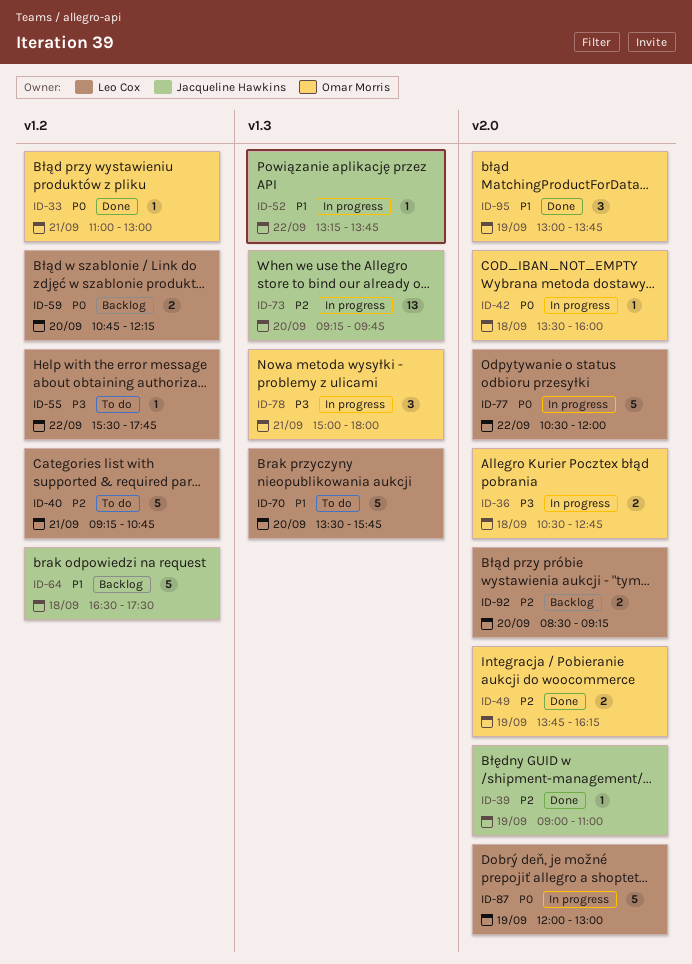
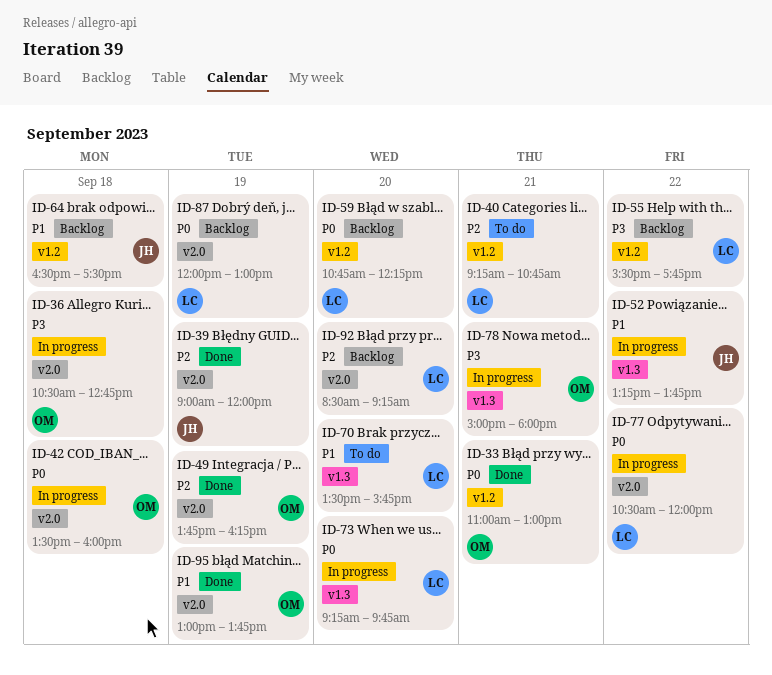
ID-39, ends: 11:00 -> 12:00
ID-55, status: To do -> Backlog
ID-73, owner: Jacqueline Hawkins -> Leo Cox
ID-73, priority: P2 -> P0
ID-87, status: In progress -> Backlog

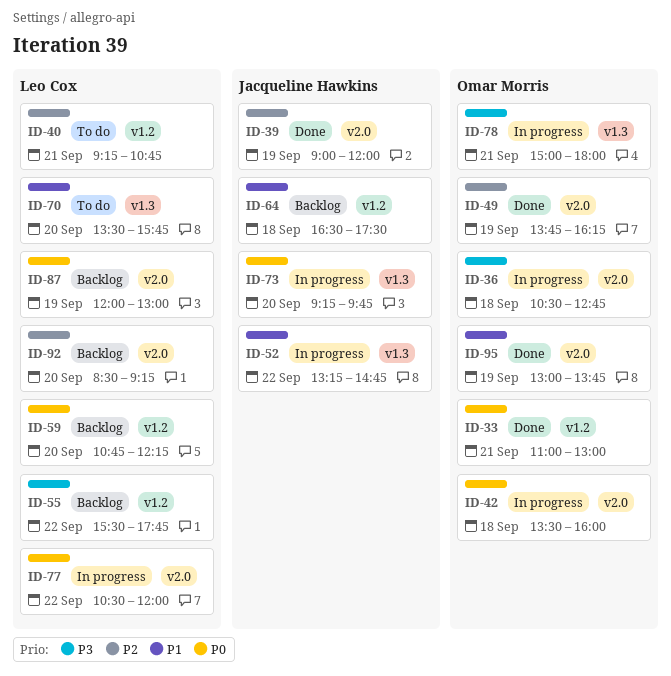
ID-52, ends: 13:45 -> 14:45
ID-73, owner: Leo Cox -> Jacqueline Hawkins

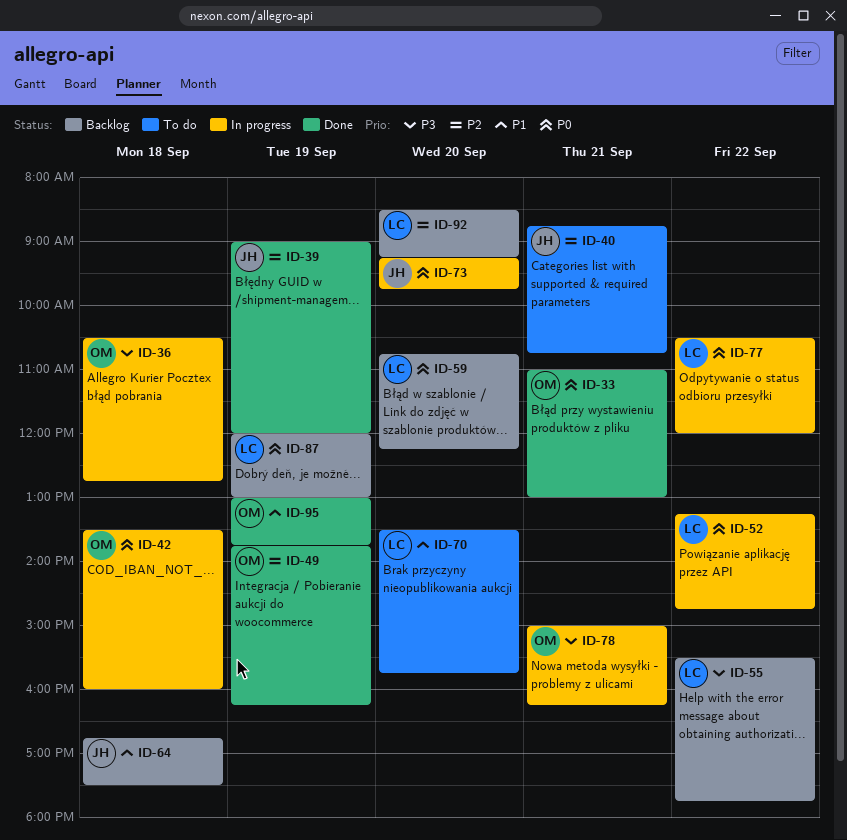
ID-40, owner: Leo Cox -> Jacqueline Hawkins
ID-40, begins: 09:15 -> 08:45
ID-52, owner: Jacqueline Hawkins -> Leo Cox
ID-52, priority: P1 -> P0
ID-64, begins: 16:30 -> 16:45
ID-78, ends: 18:00 -> 16:15

